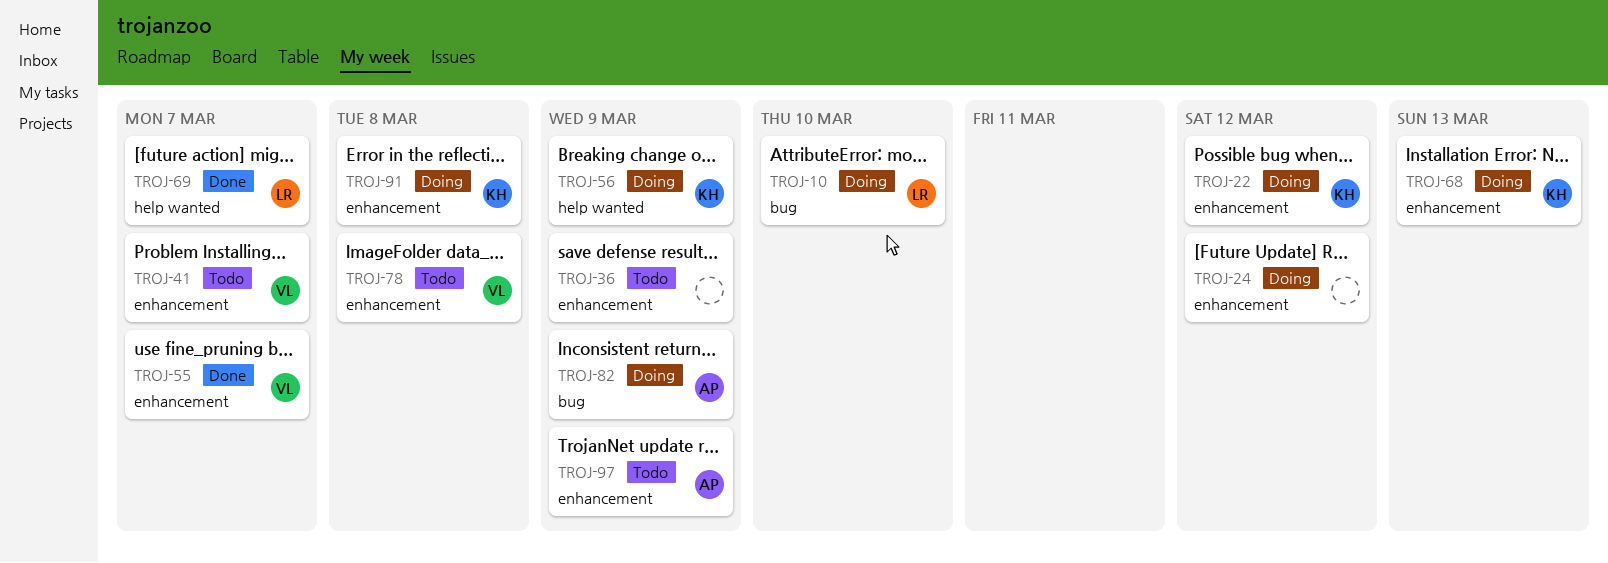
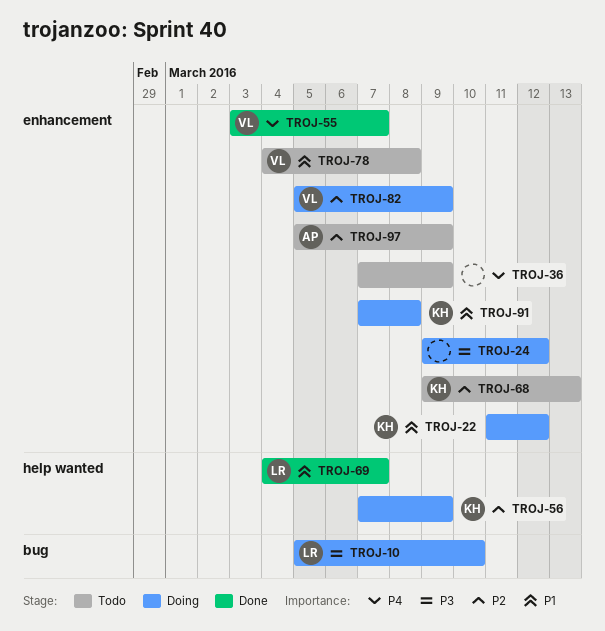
TROJ-41: present -> none
TROJ-68, status: Doing -> Todo
TROJ-82, owner: AP -> VL
TROJ-82, label: bug -> enhancement

